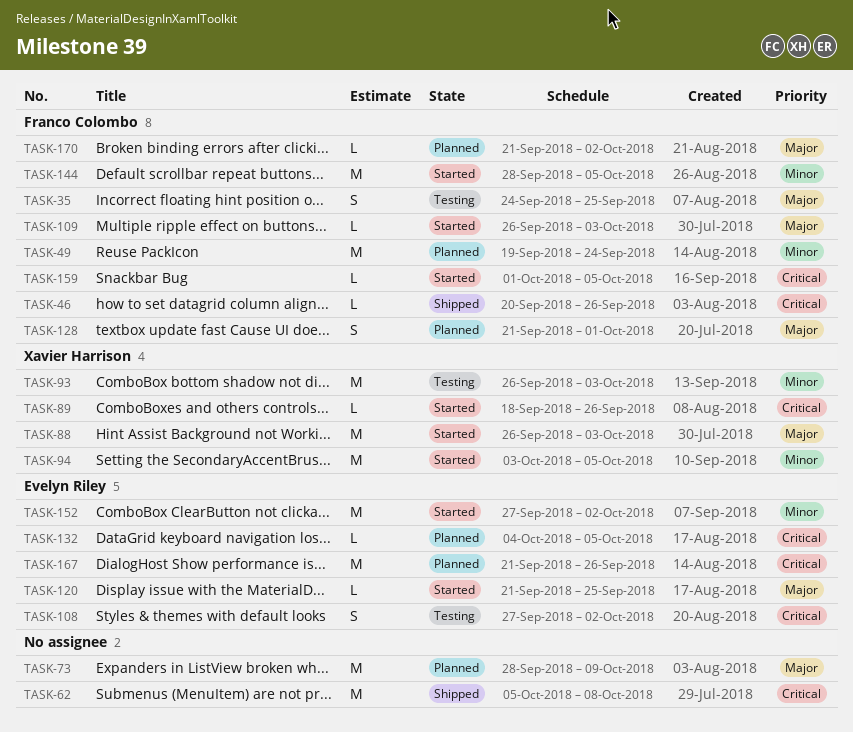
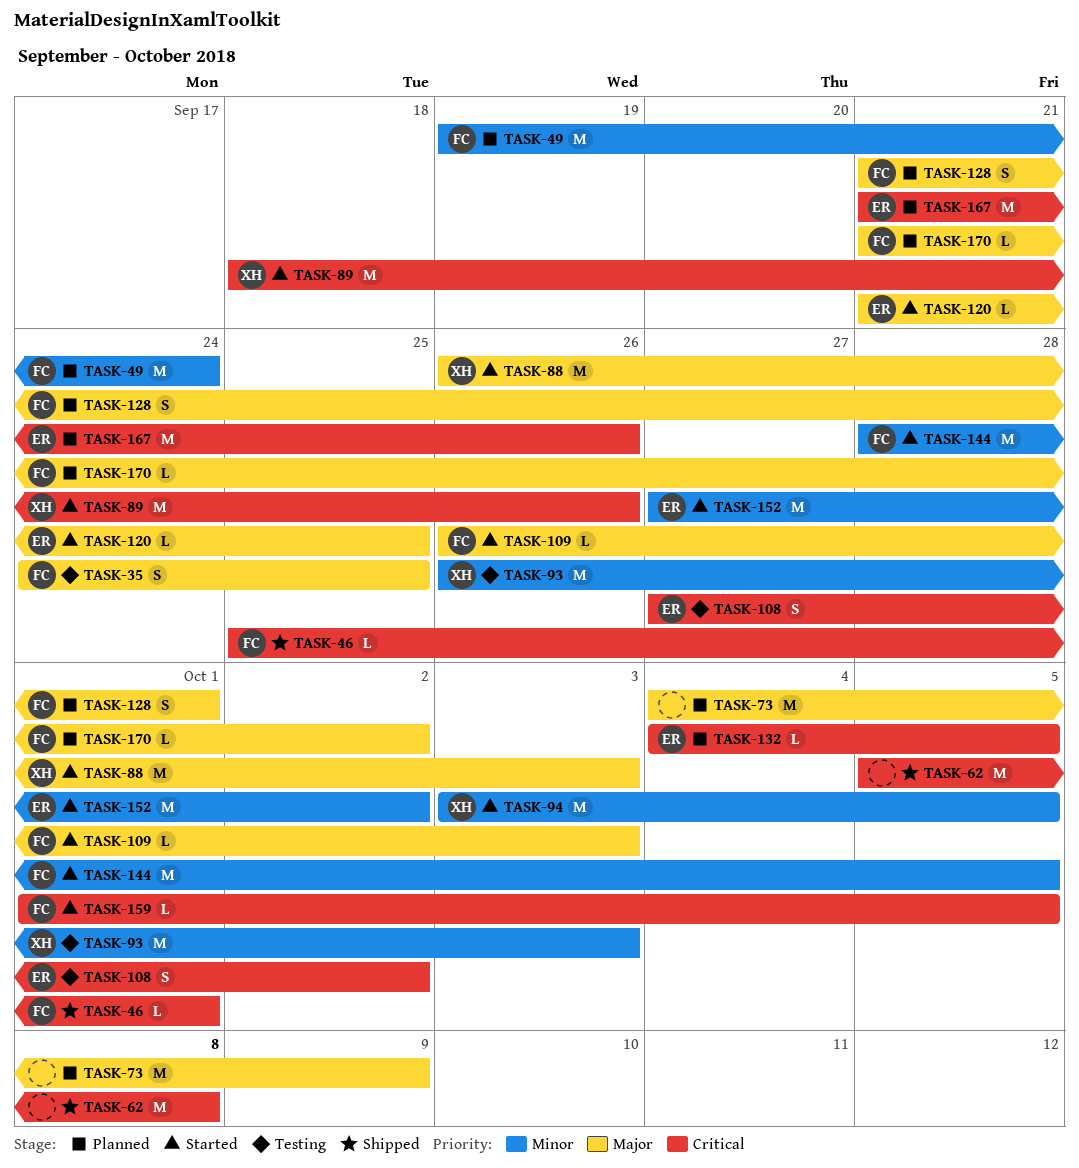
TASK-46, start: Sep 20 -> Sep 25
TASK-46, due: Sep 26 -> Oct 1
TASK-73, start: Sep 28 -> Oct 4
TASK-89, estimate: L -> M

